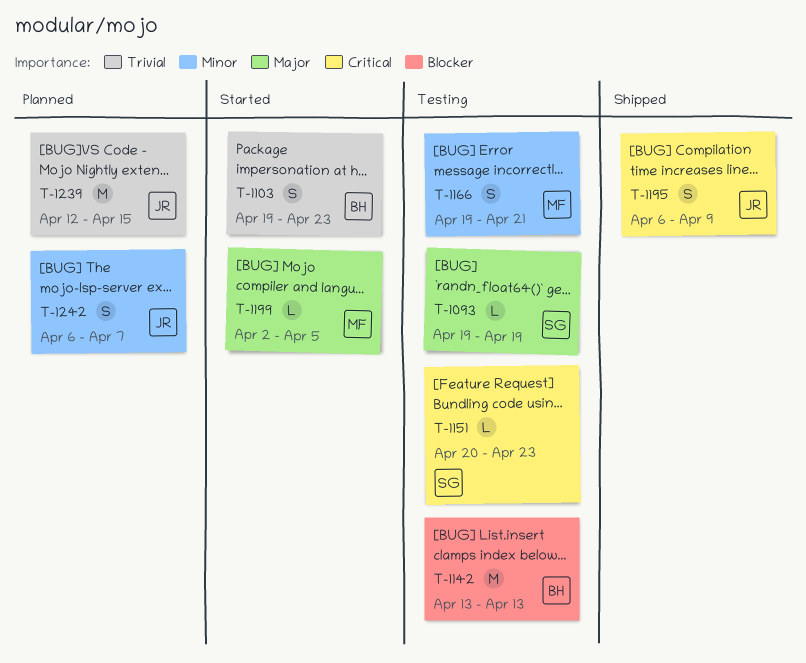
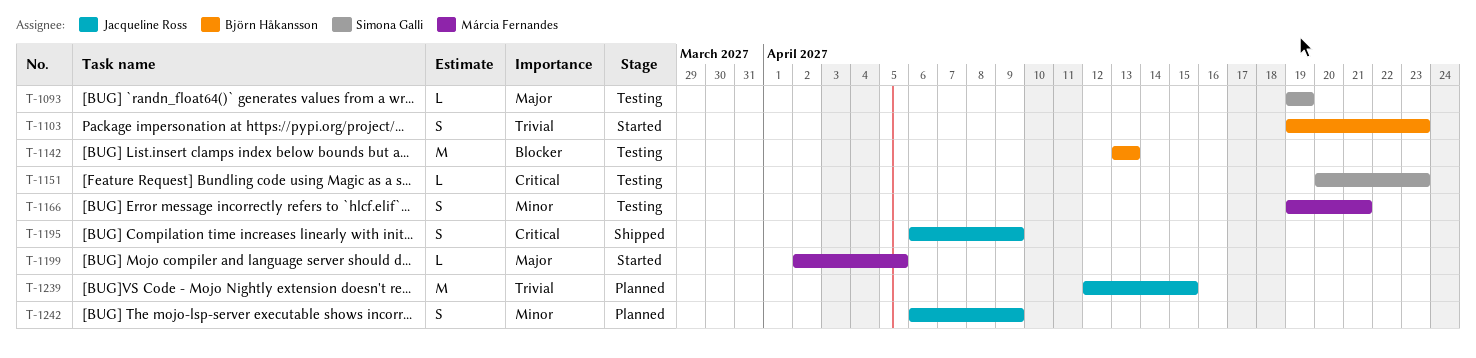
T-1242, due: Apr 7 -> Apr 9

